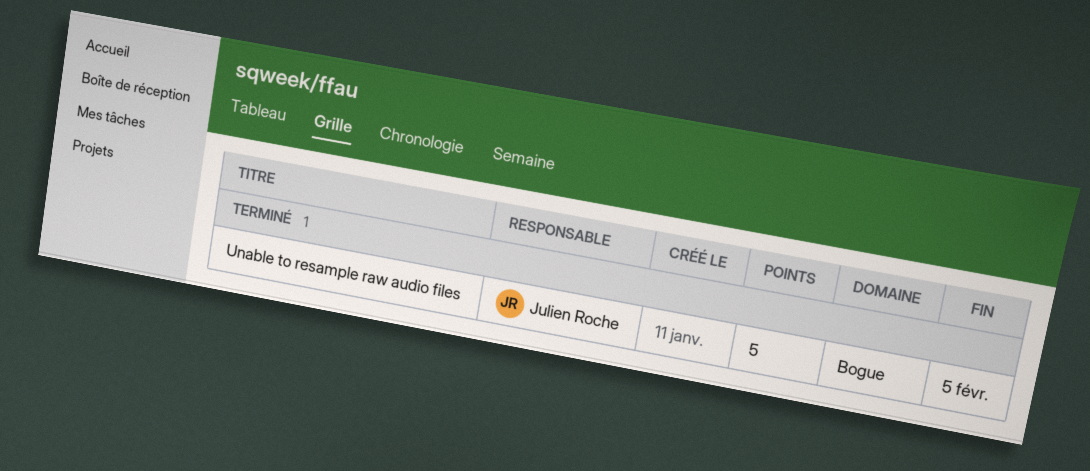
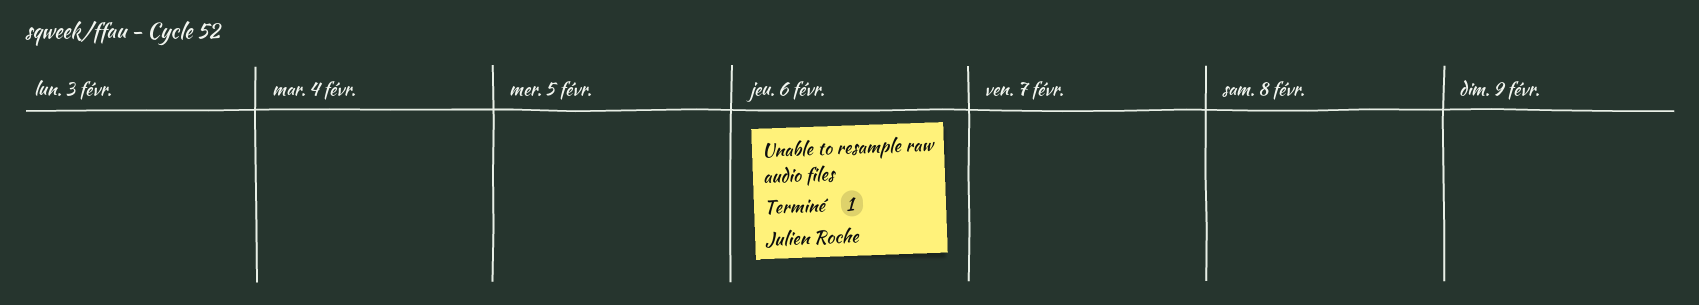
Unable to resample raw audio files, estimate: 5 -> 1
Unable to resample raw audio files, due: Feb 5 -> Feb 6

